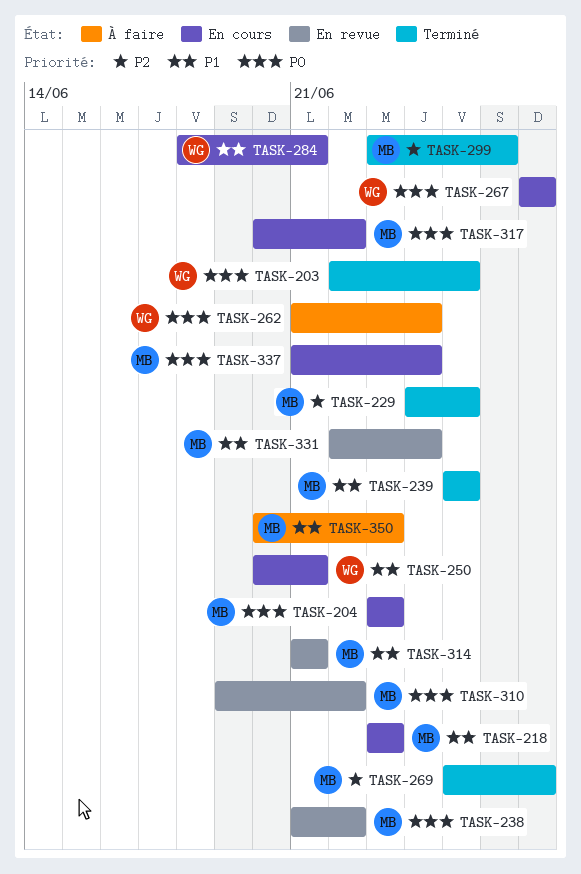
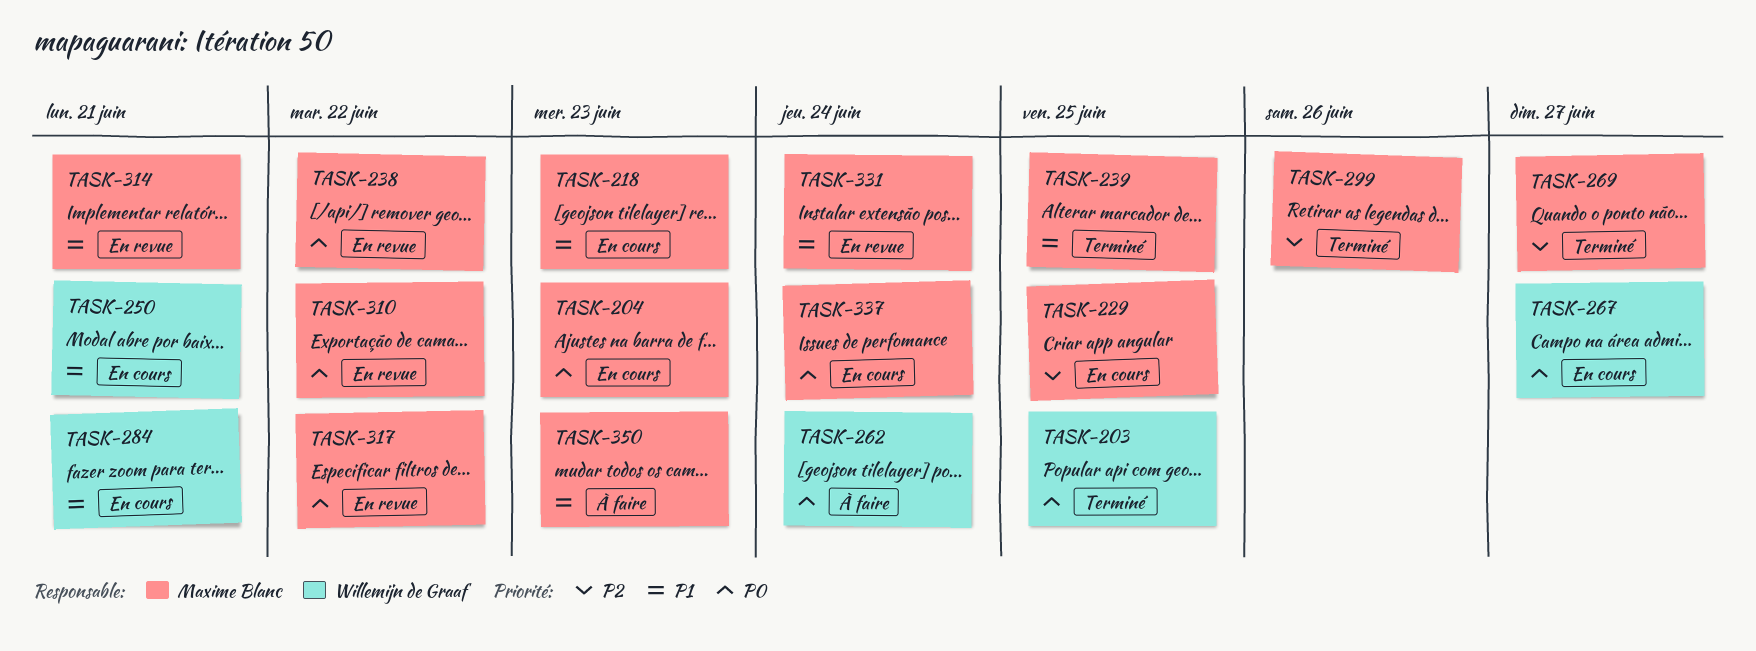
TASK-229, status: Terminé -> En cours
TASK-317, status: En cours -> En revue

